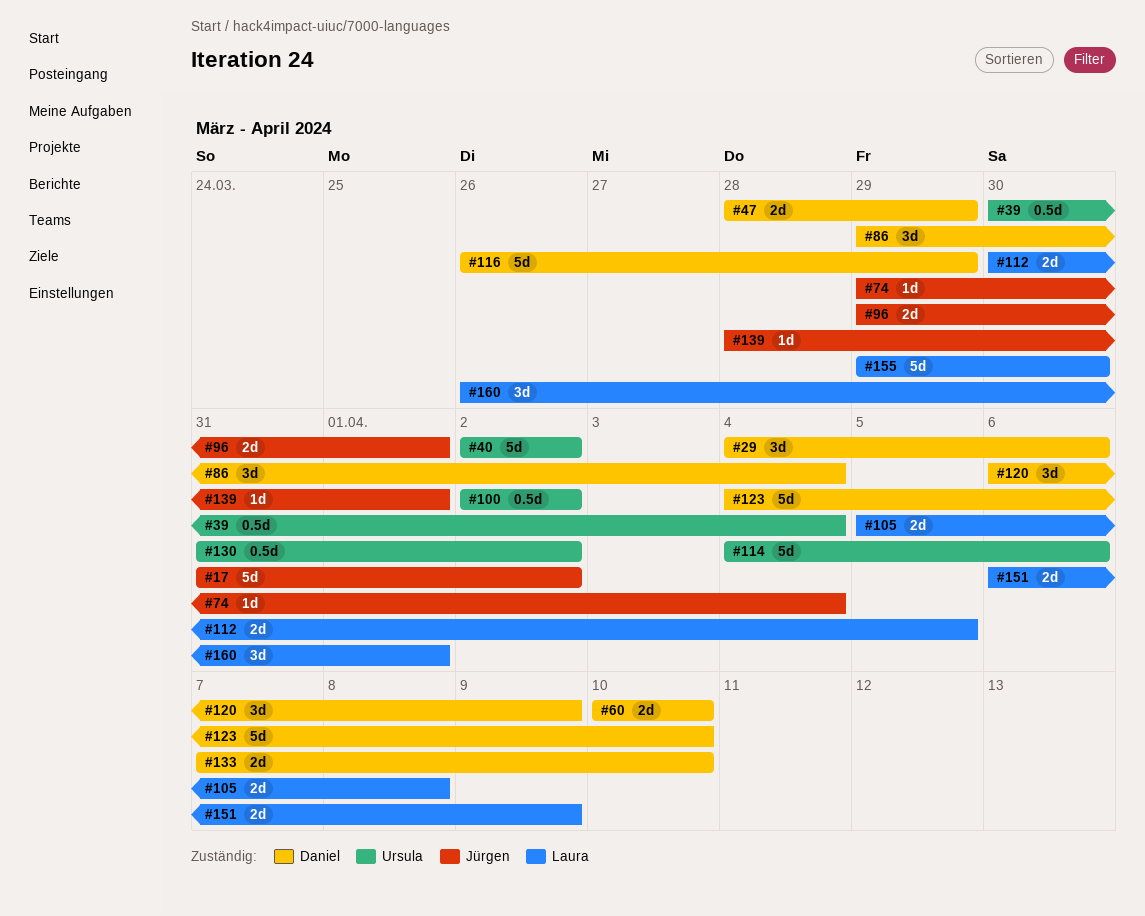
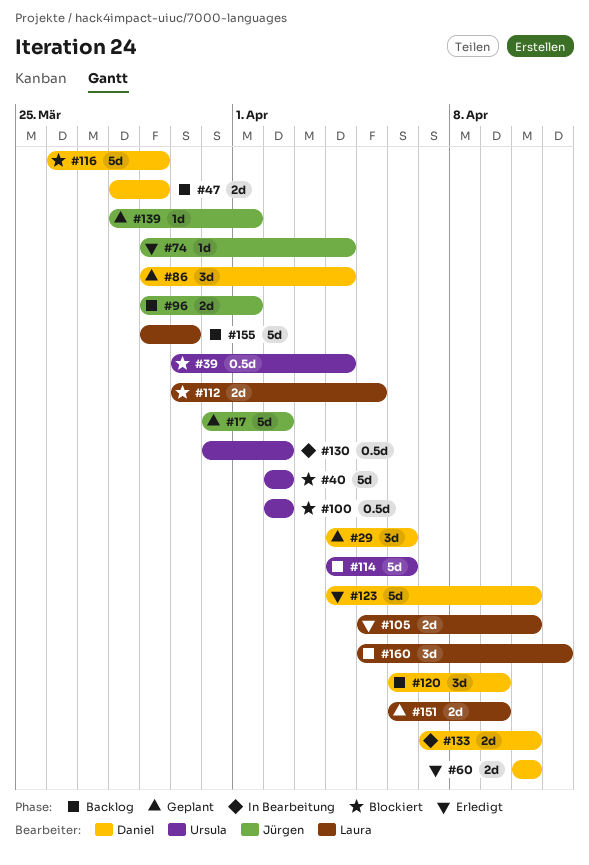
#105, due: Apr 8 -> Apr 10
#160, start: Mar 26 -> Apr 5
#160, due: Apr 1 -> Apr 11

